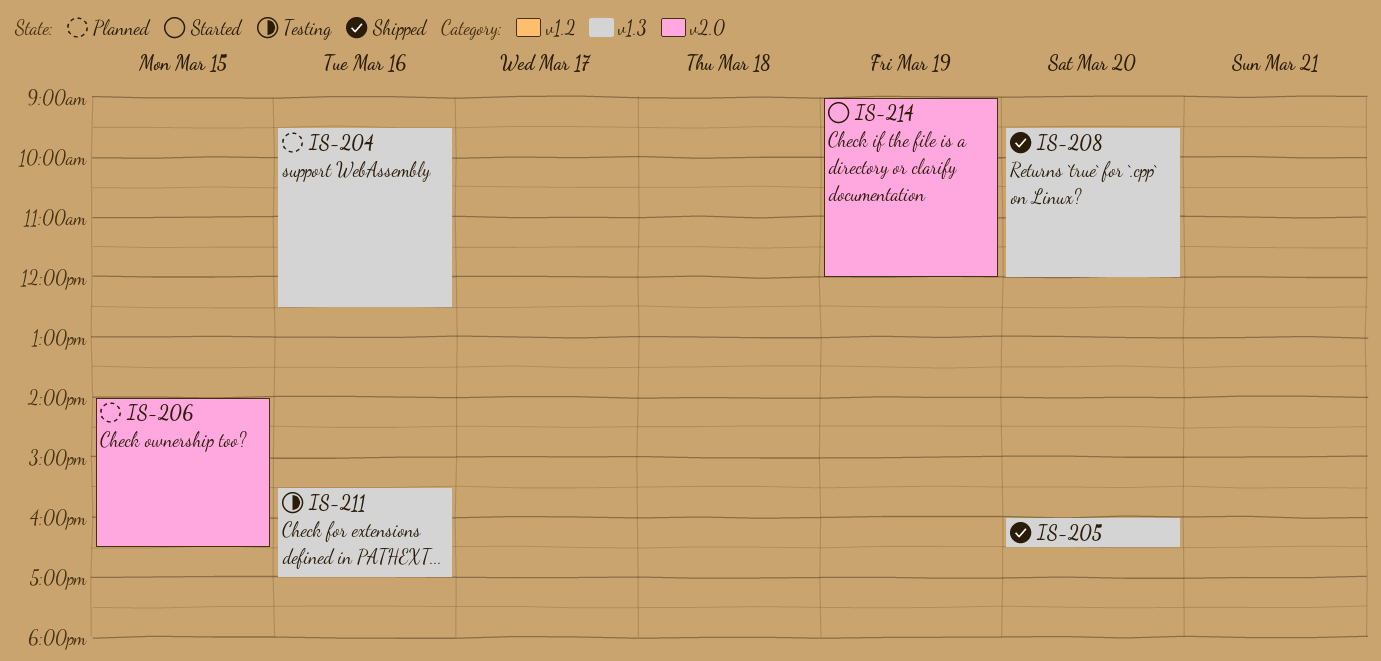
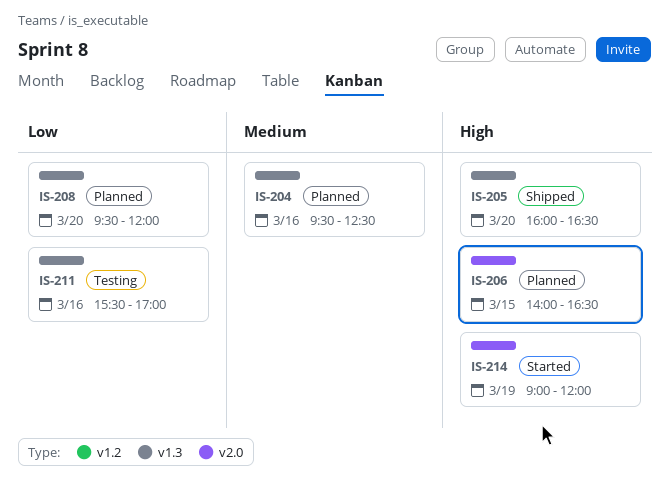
IS-208, status: Shipped -> Planned

